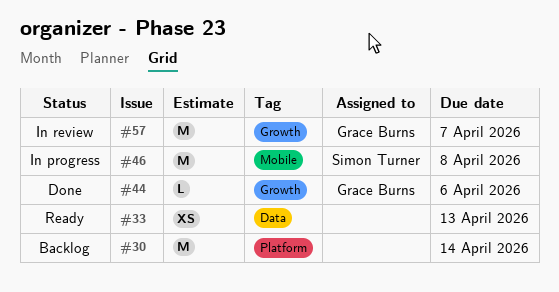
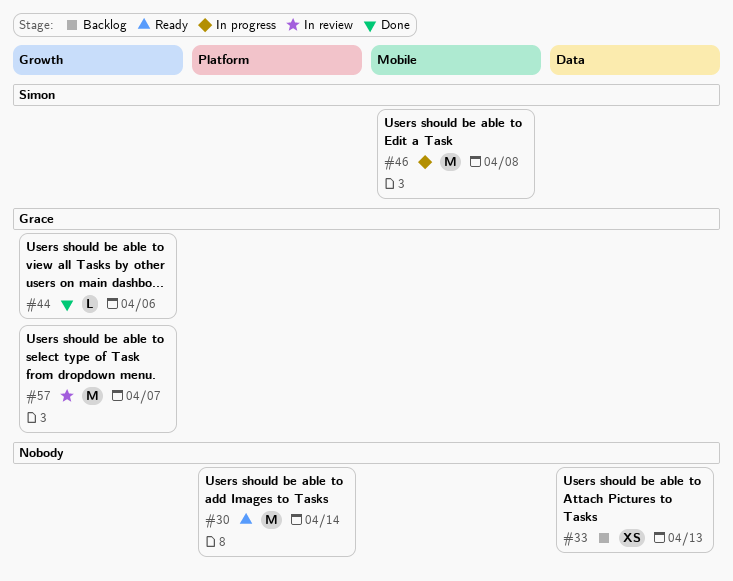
#30, status: Backlog -> Ready
#33, status: Ready -> Backlog

